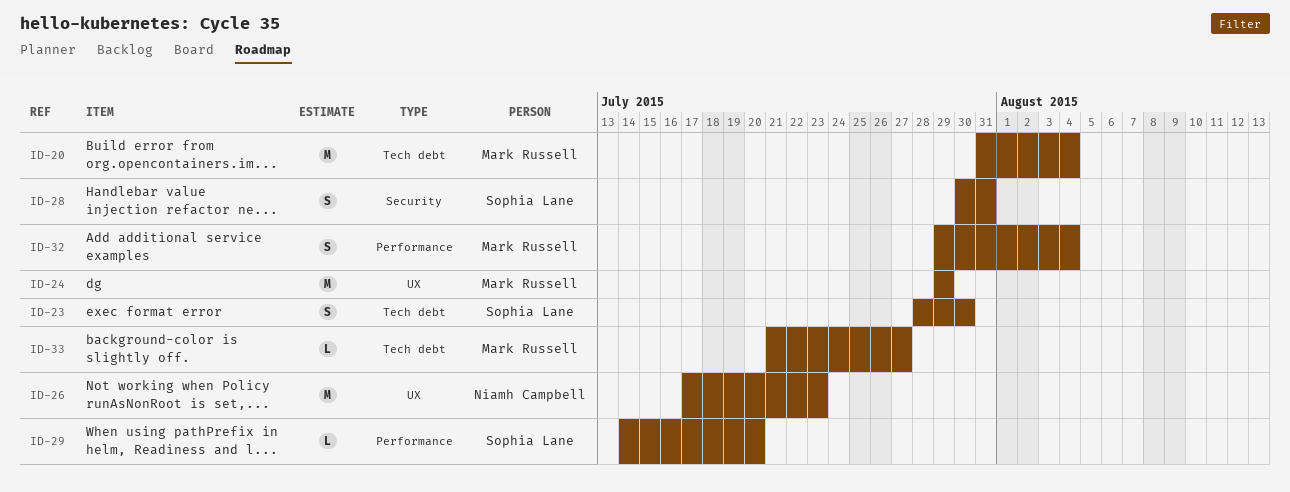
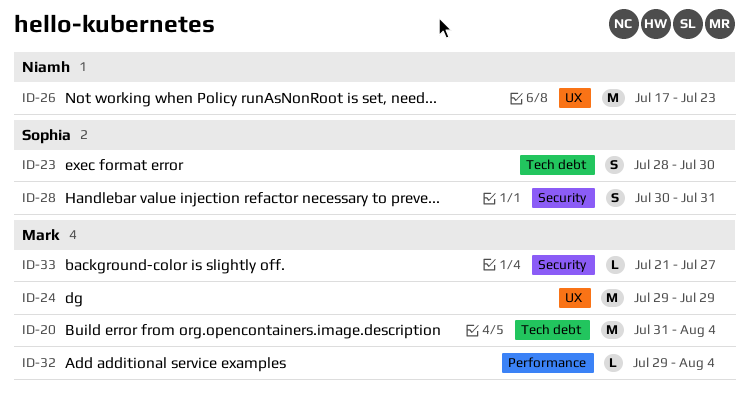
ID-29: present -> none
ID-32, estimate: S -> L
ID-33, label: Tech debt -> Security

